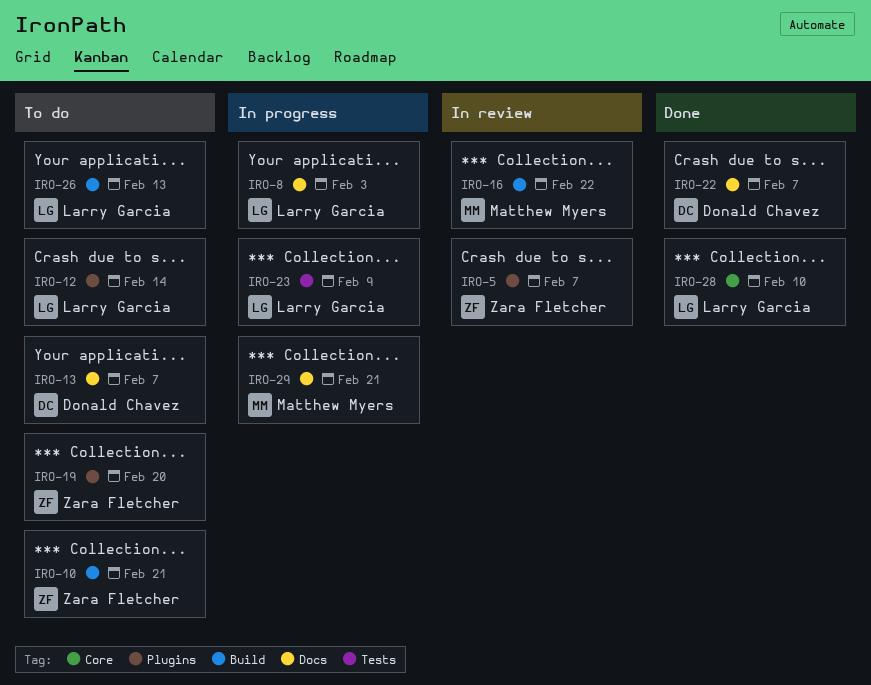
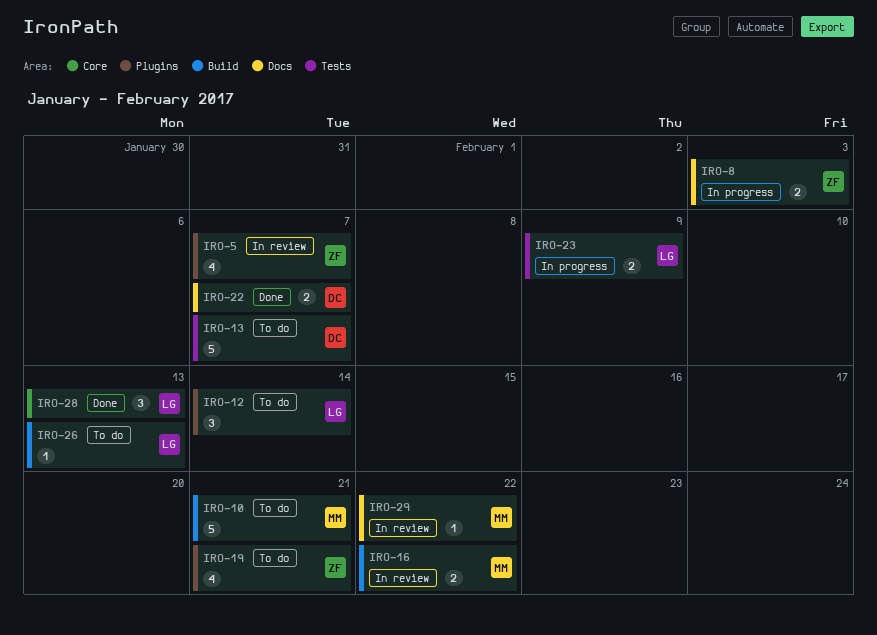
IRO-8, owner: Larry Garcia -> Zara Fletcher
IRO-10, owner: Zara Fletcher -> Matthew Myers
IRO-13, label: Docs -> Tests
IRO-19, due: Feb 20 -> Feb 21
IRO-28, due: Feb 10 -> Feb 13
IRO-29, status: In progress -> In review
IRO-29, due: Feb 21 -> Feb 22

